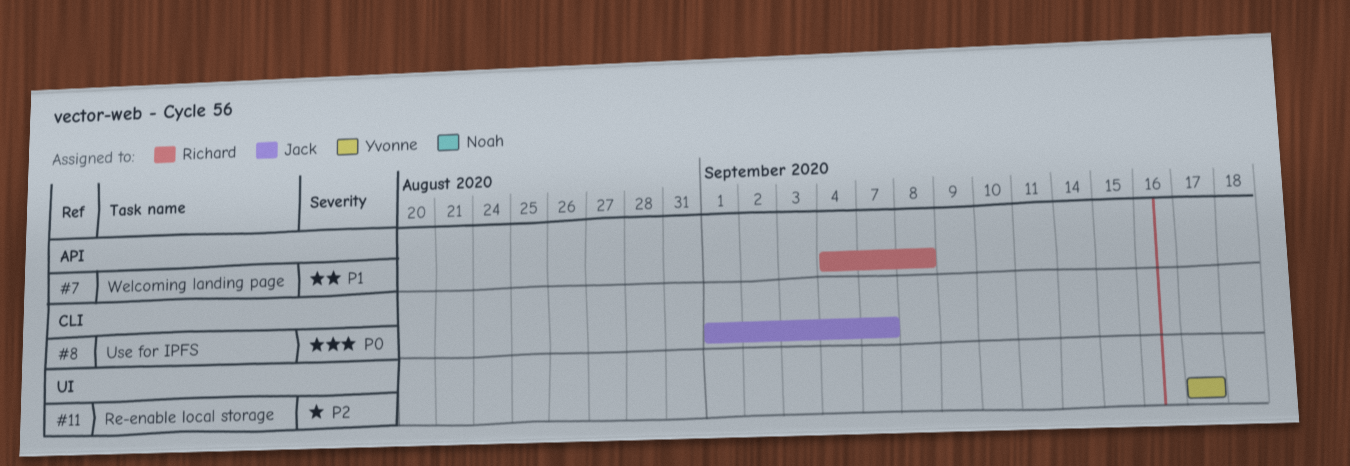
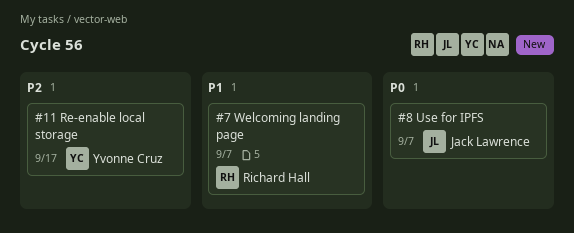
#7, due: Sep 8 -> Sep 7

